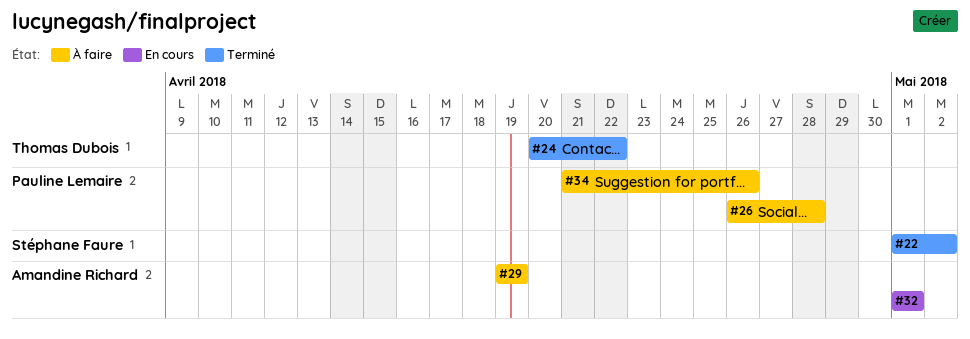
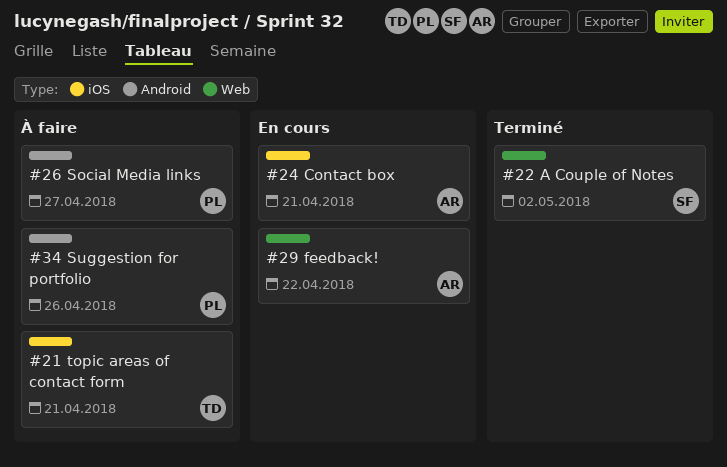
#21: none -> present
#24, status: Terminé -> En cours
#24, owner: Thomas Dubois -> Amandine Richard
#24, due: Apr 22 -> Apr 21
#26, due: Apr 28 -> Apr 27
#29, status: À faire -> En cours
#29, due: Apr 19 -> Apr 22
#32: present -> none

